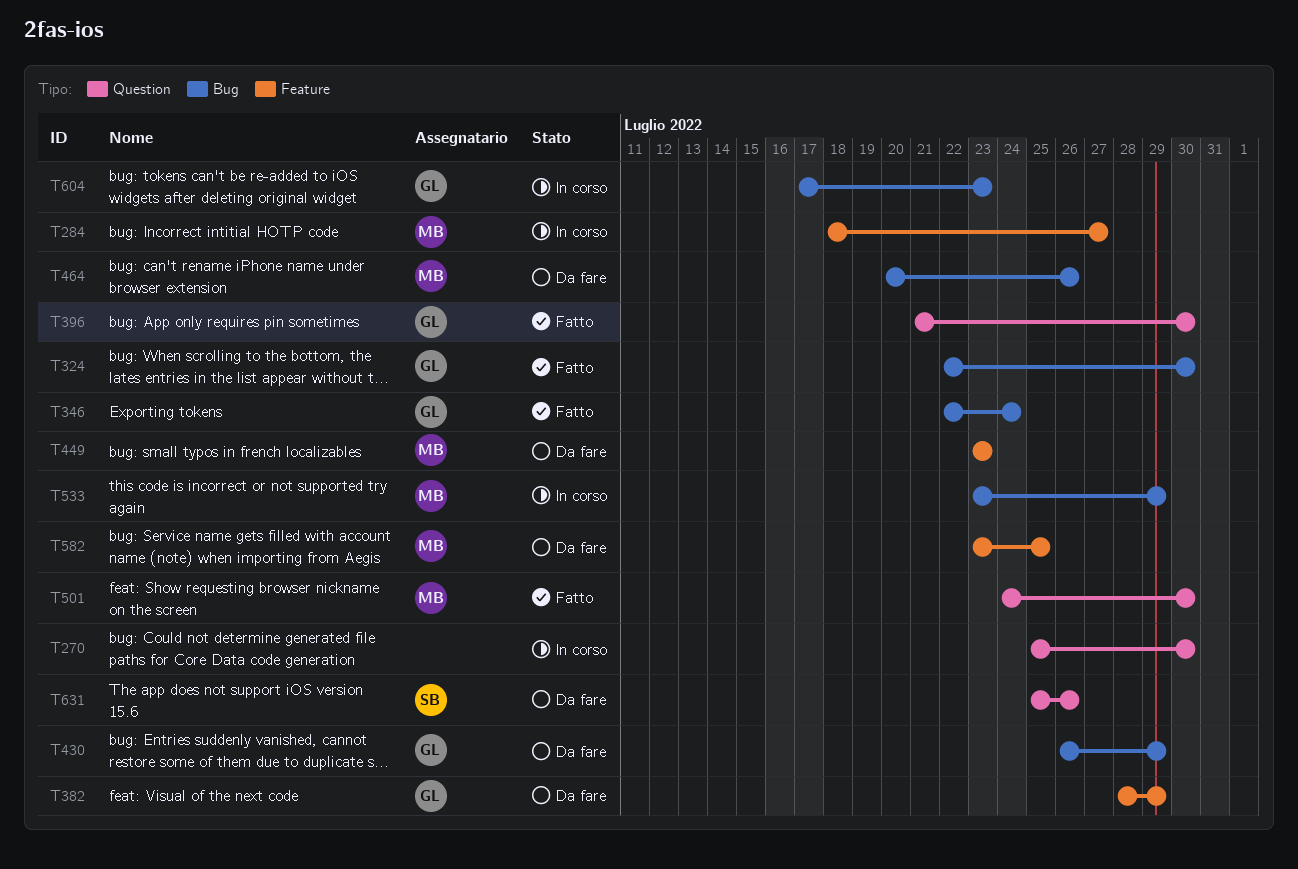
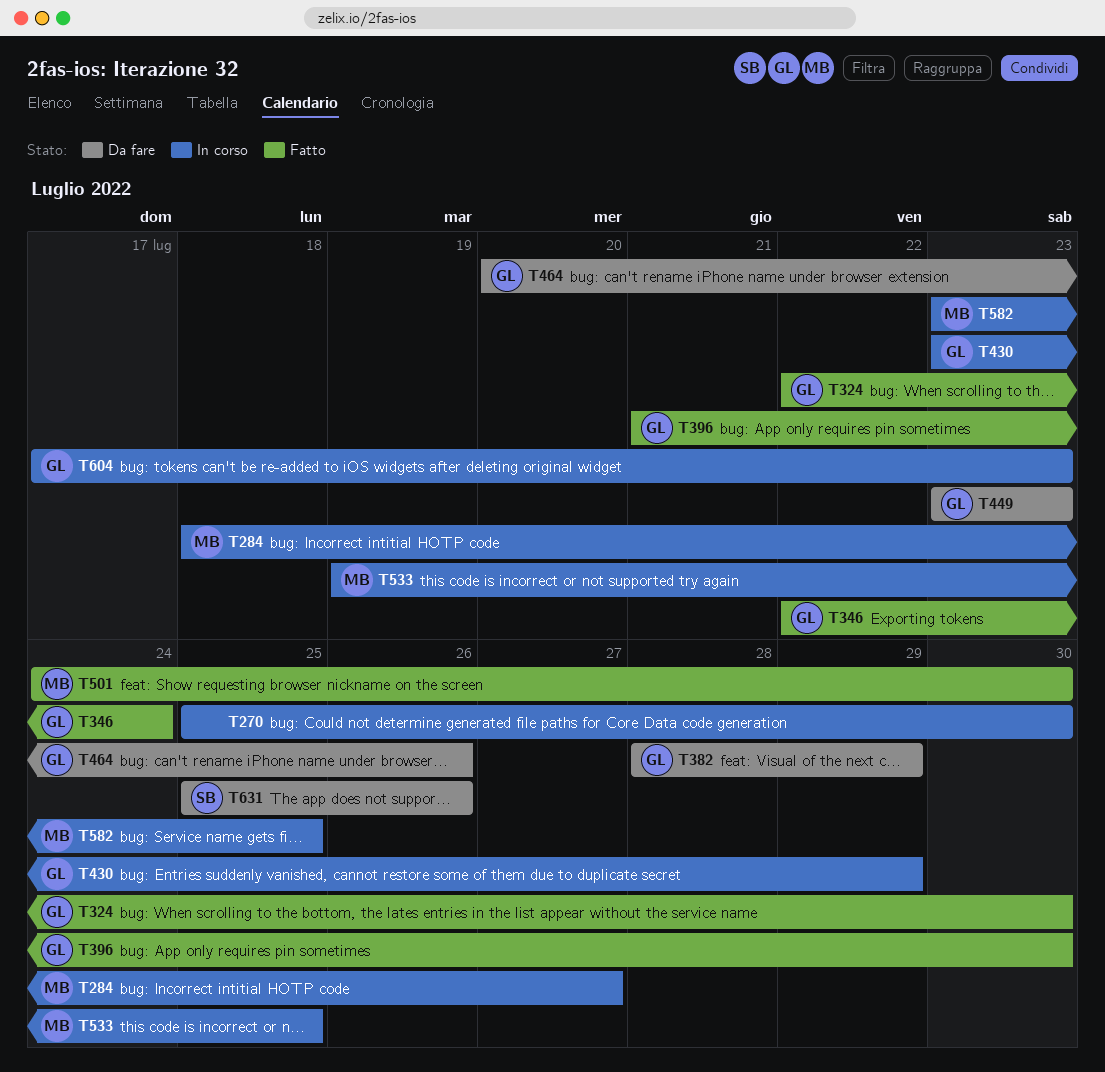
T430, status: Da fare -> In corso
T430, start: Jul 26 -> Jul 23
T449, owner: MB -> GL
T464, owner: MB -> GL
T533, start: Jul 23 -> Jul 19
T533, due: Jul 29 -> Jul 25
T582, status: Da fare -> In corso

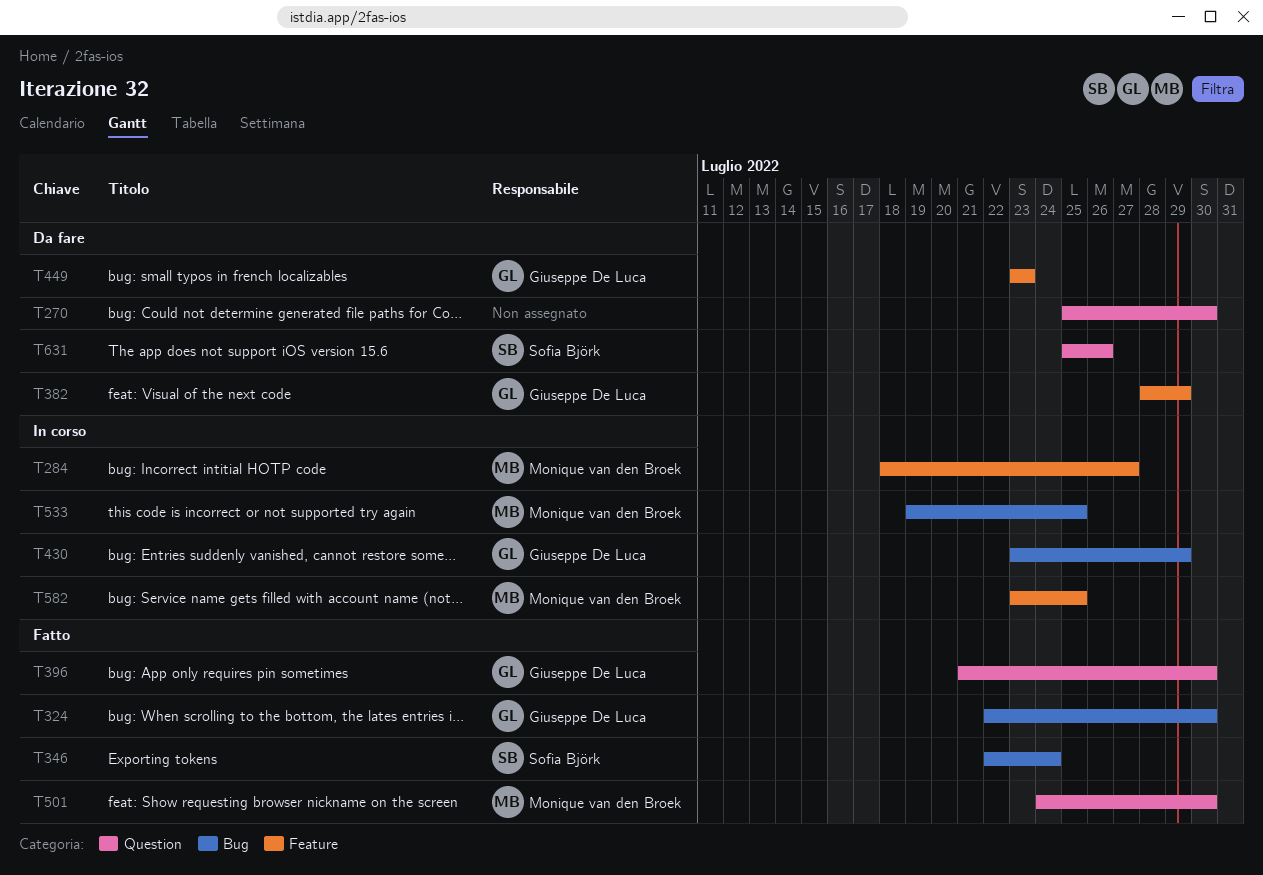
T270, status: In corso -> Da fare
T346, owner: Giuseppe De Luca -> Sofia Björk
T464: present -> none
T604: present -> none

